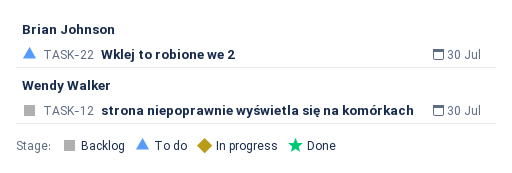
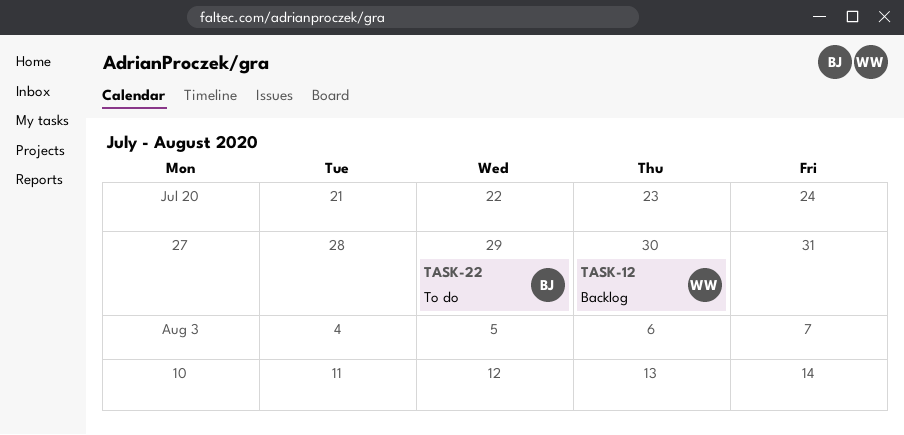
TASK-22, due: Jul 30 -> Jul 29

